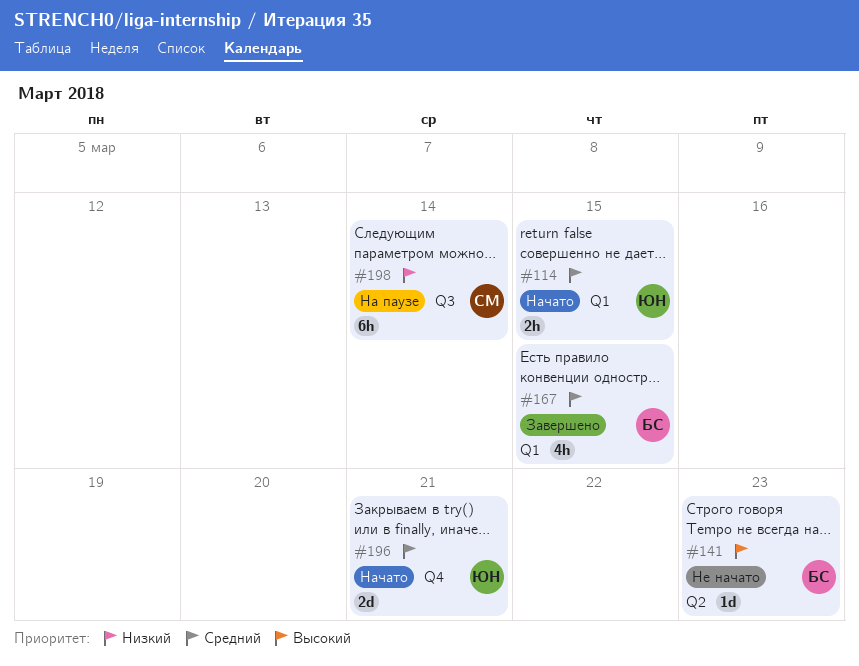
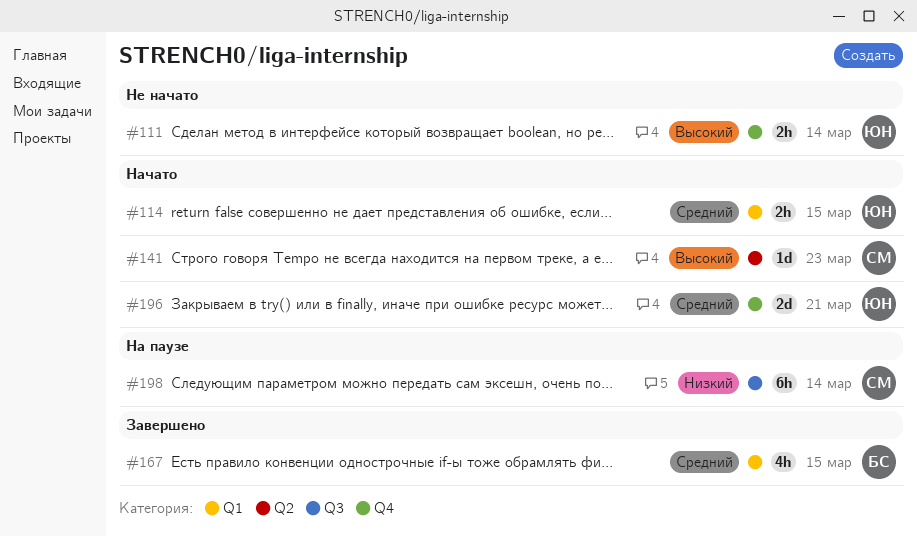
#111: none -> present
#141, status: Не начато -> Начато
#141, owner: БС -> СМ

